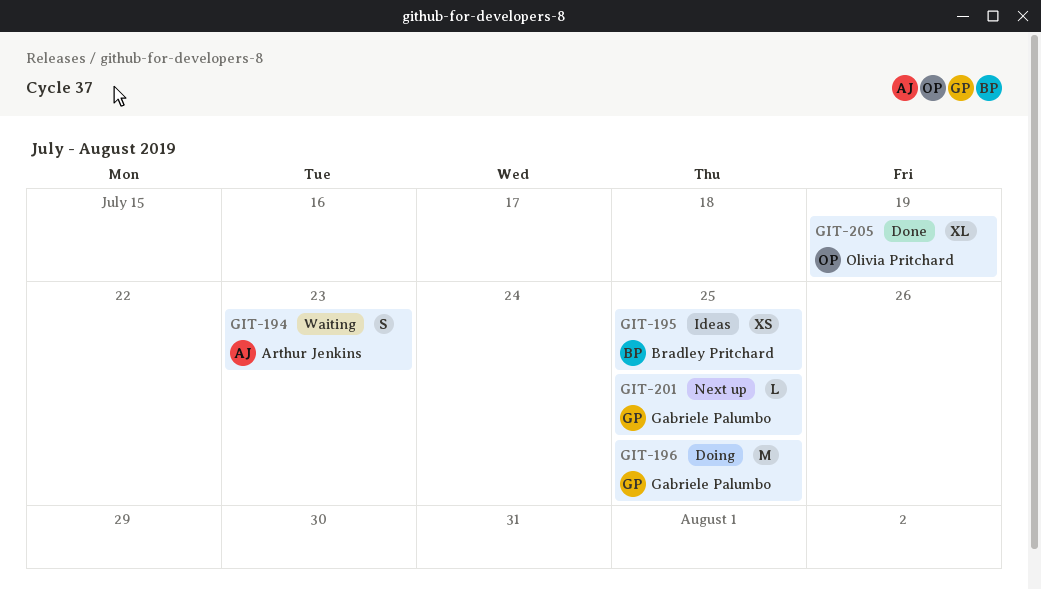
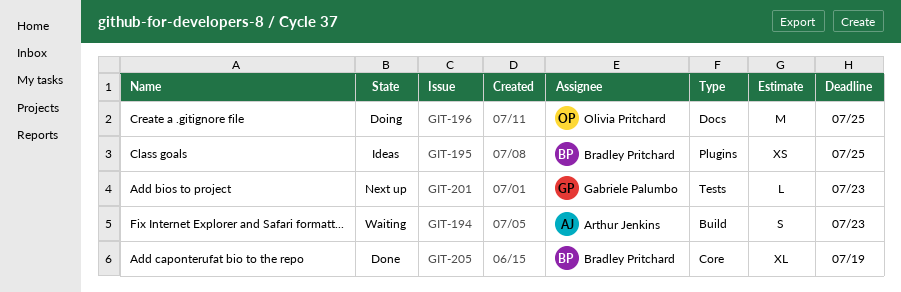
GIT-196, owner: Gabriele Palumbo -> Olivia Pritchard
GIT-201, due: Jul 25 -> Jul 23
GIT-205, owner: Olivia Pritchard -> Bradley Pritchard

